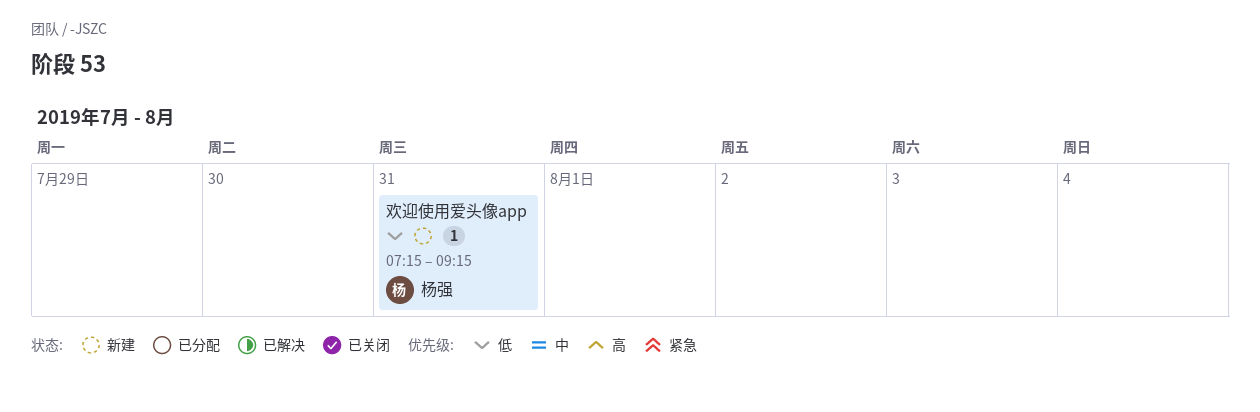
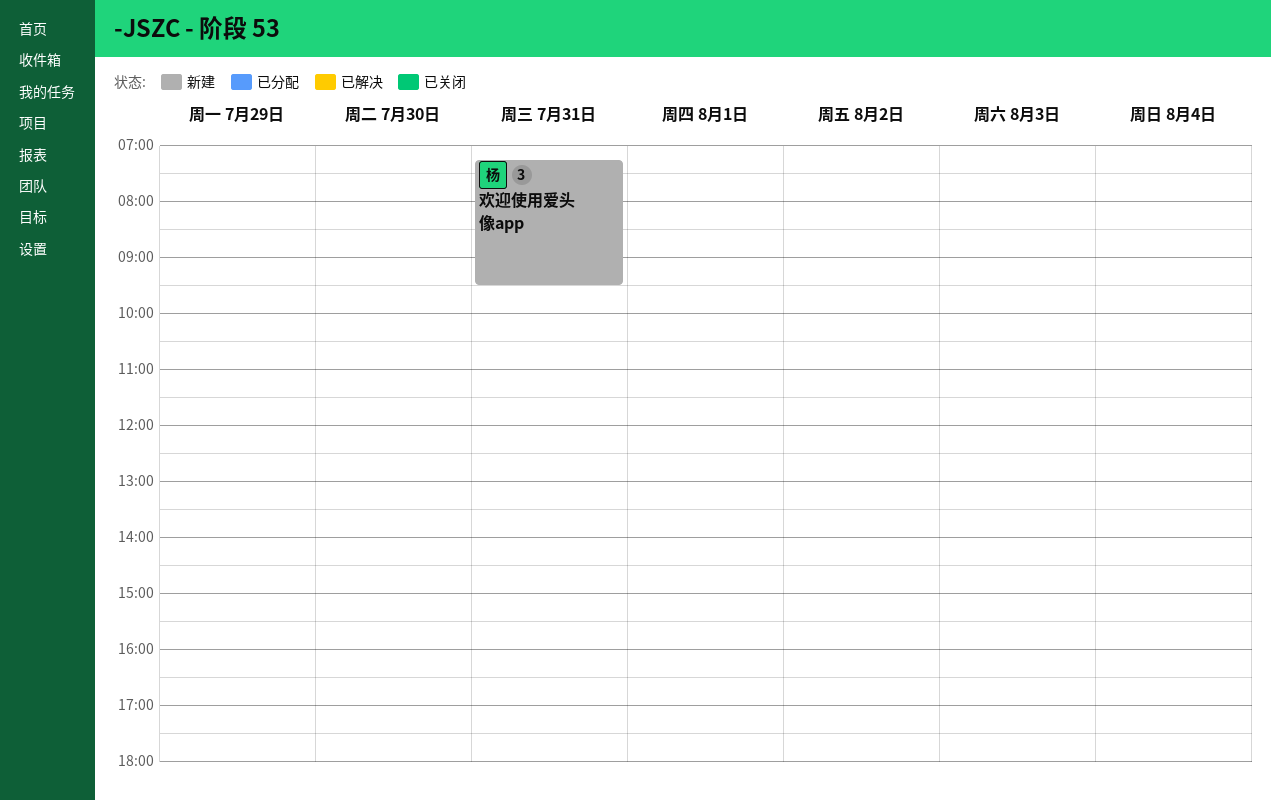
欢迎使用爱头像app, estimate: 1 -> 3
欢迎使用爱头像app, ends: 09:15 -> 09:30

